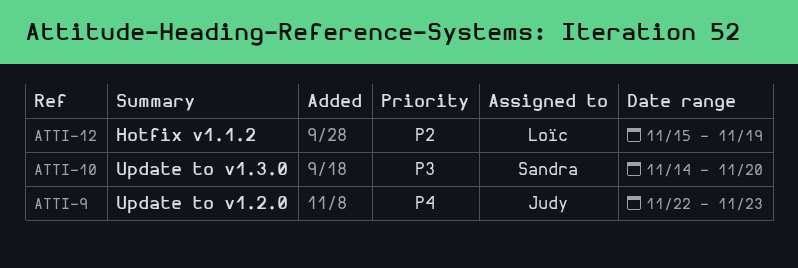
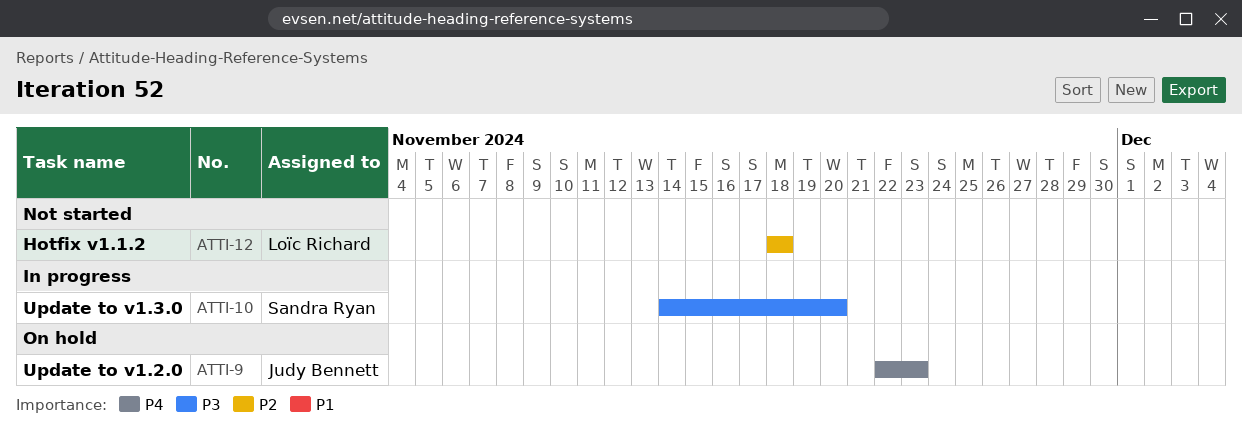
ATTI-12, start: Nov 15 -> Nov 18
ATTI-12, due: Nov 19 -> Nov 18

